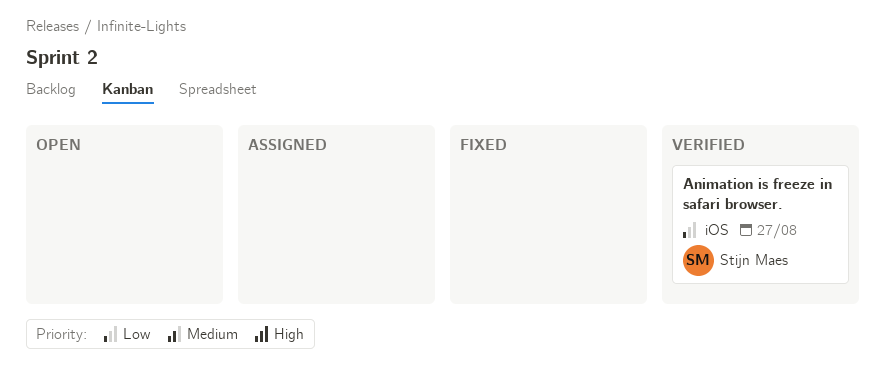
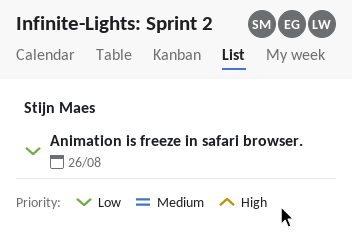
Animation is freeze in safari browser., due: Aug 27 -> Aug 26

